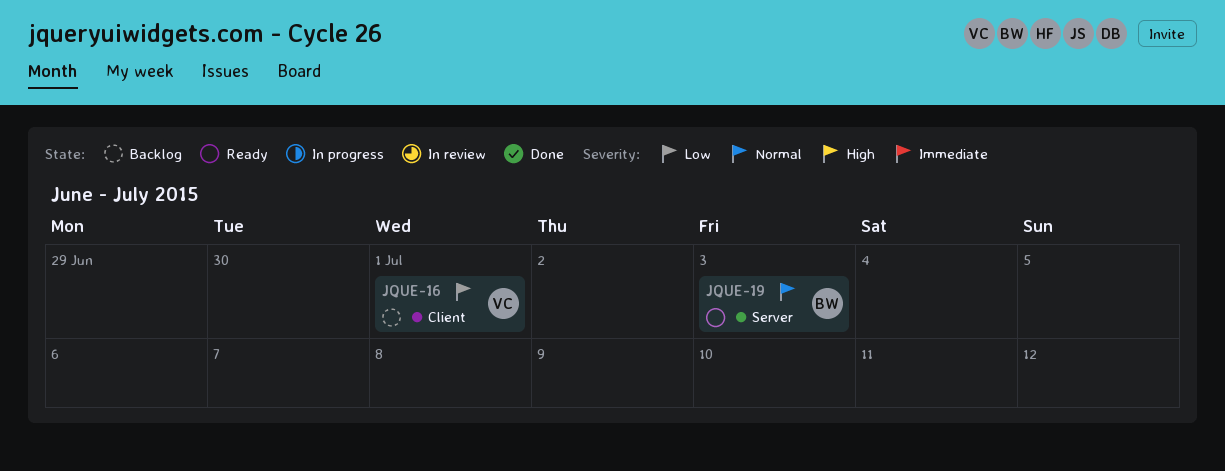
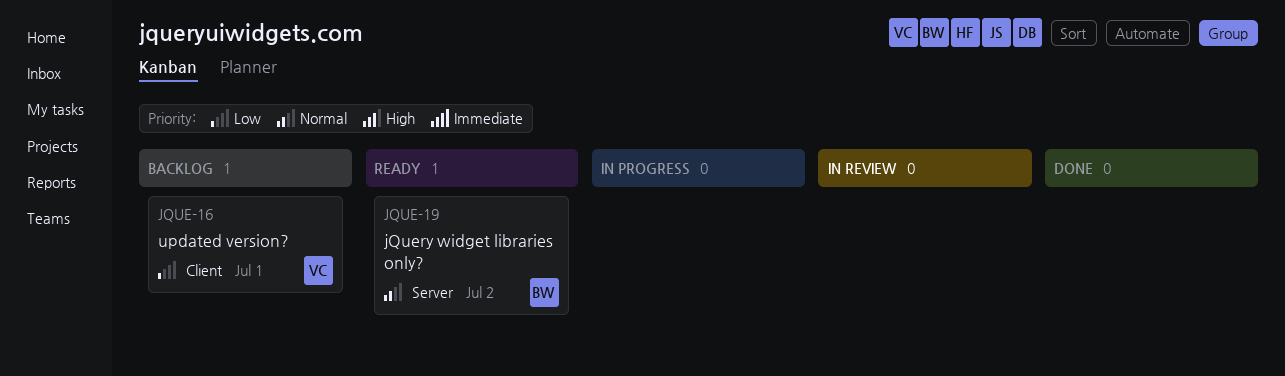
JQUE-19, due: Jul 3 -> Jul 2

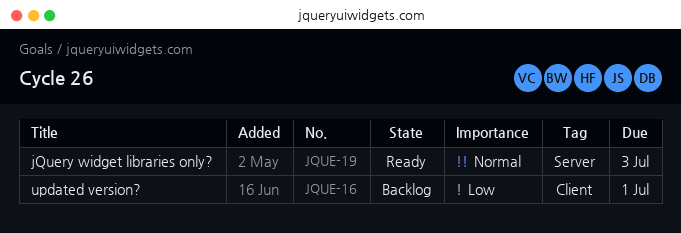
JQUE-19, due: Jul 2 -> Jul 3

